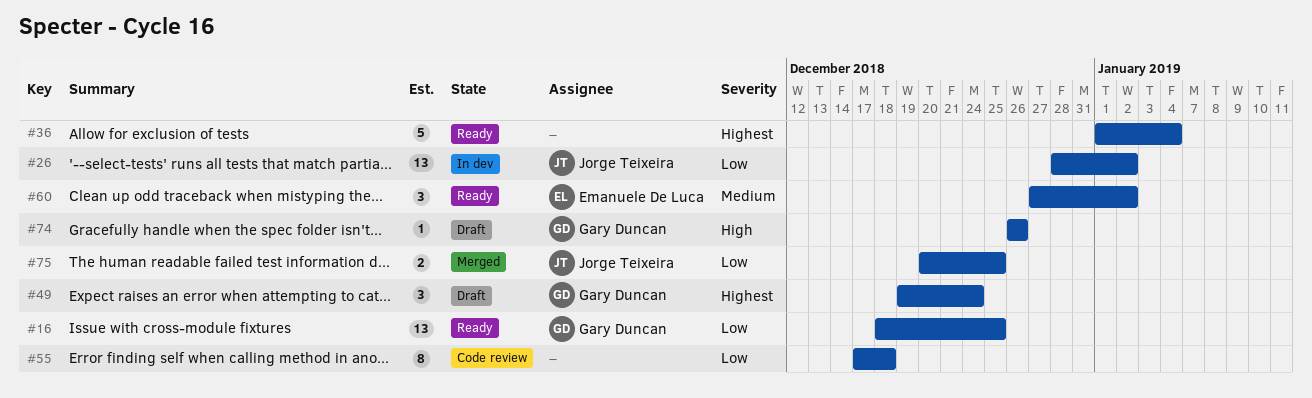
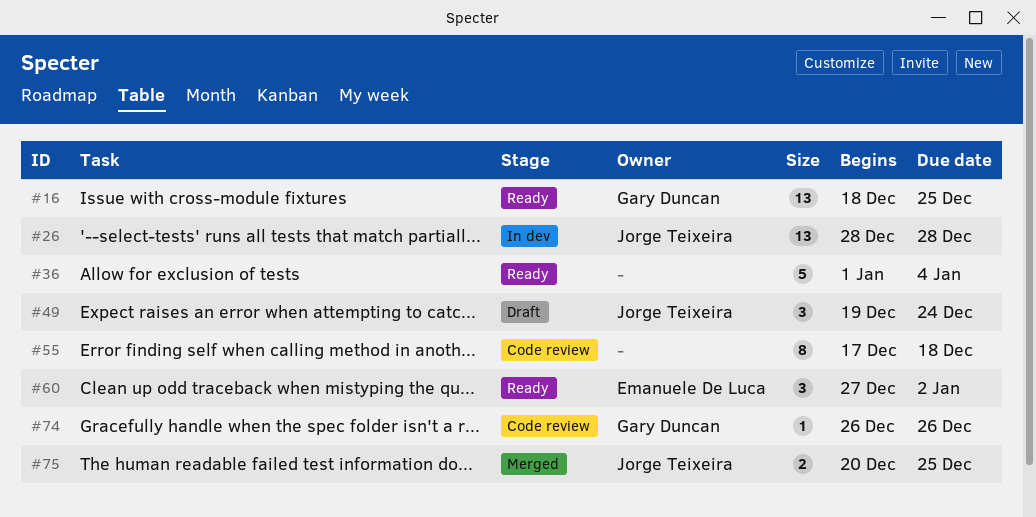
#26, due: Jan 2 -> Dec 28
#49, owner: Gary Duncan -> Jorge Teixeira
#74, status: Draft -> Code review

